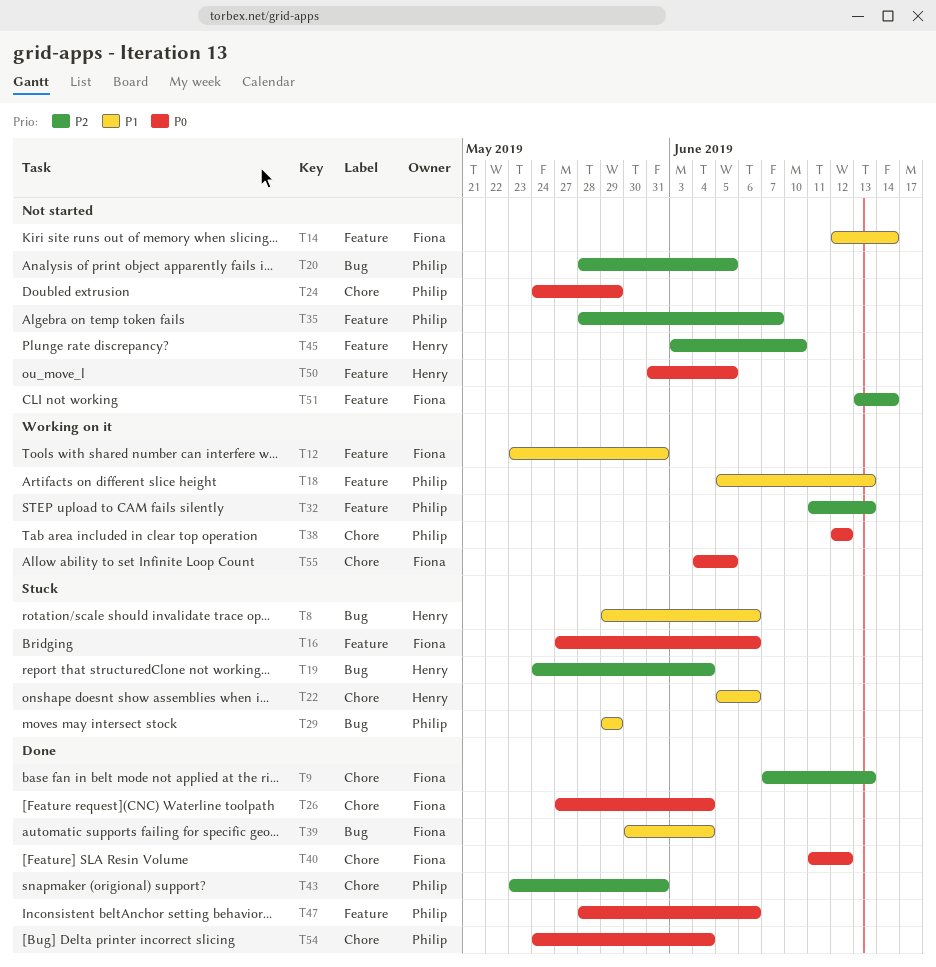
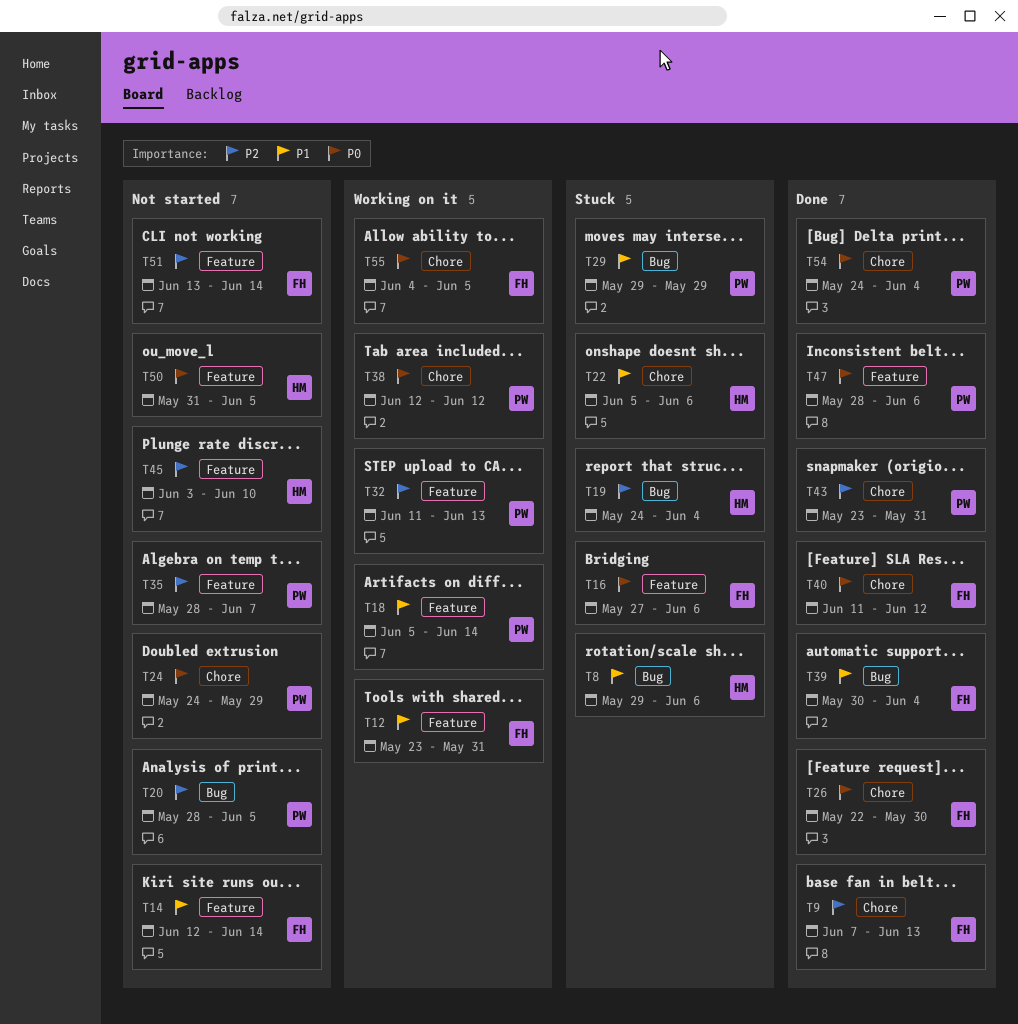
T18, due: Jun 13 -> Jun 14
T26, start: May 27 -> May 22
T26, due: Jun 4 -> May 30

